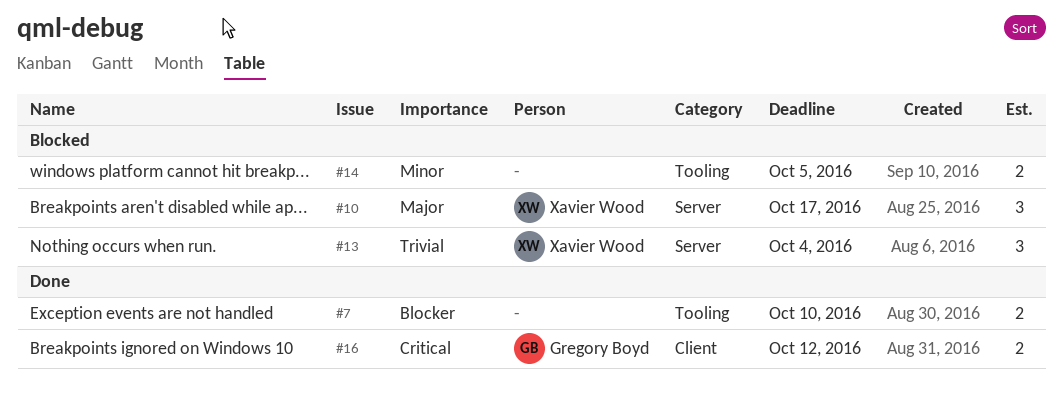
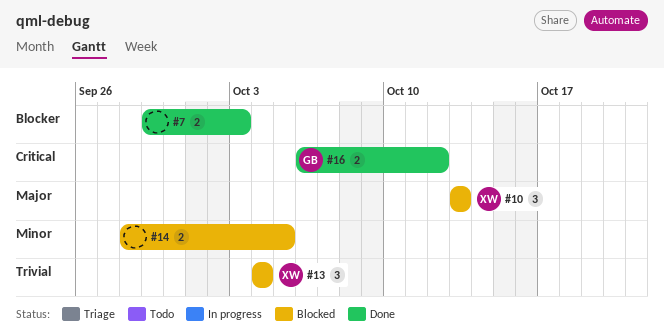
#7, due: Oct 10 -> Oct 3
#10, due: Oct 17 -> Oct 13

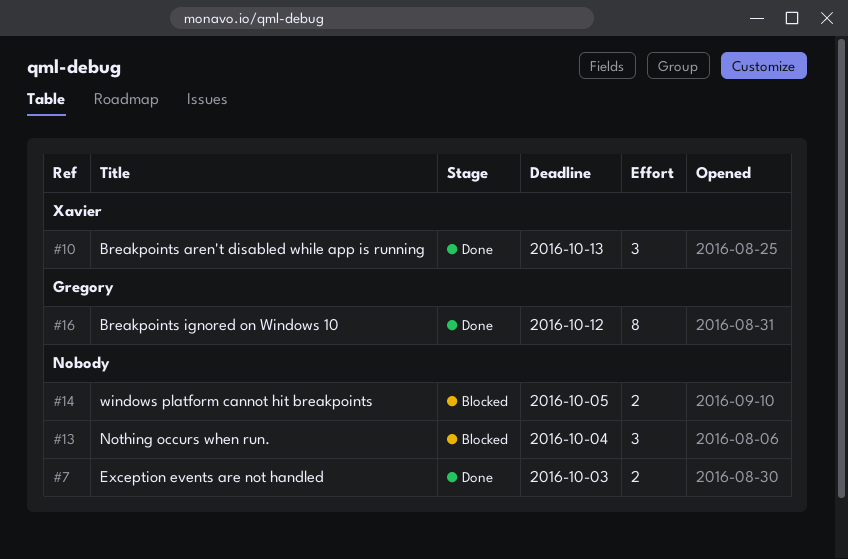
#10, status: Blocked -> Done
#13, owner: Xavier -> none
#16, estimate: 2 -> 8

